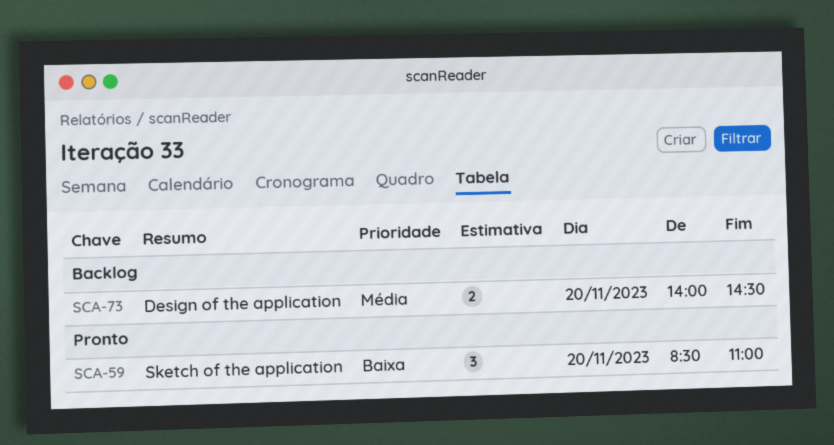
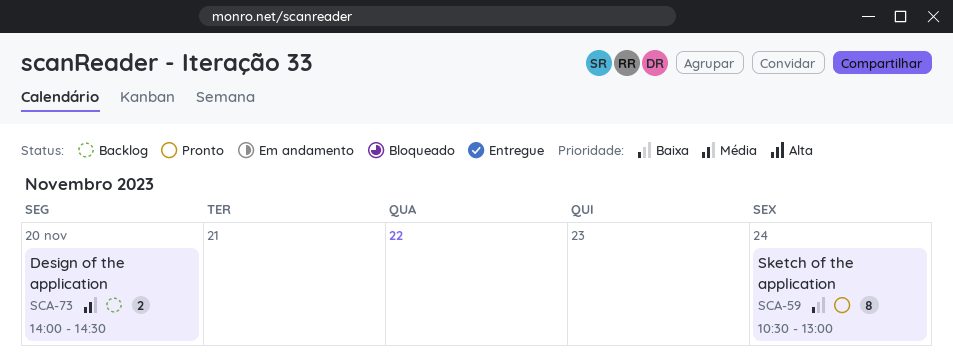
SCA-59, estimate: 3 -> 8
SCA-59, day: Nov 20 -> Nov 24
SCA-59, begins: 08:30 -> 10:30
SCA-59, ends: 11:00 -> 13:00

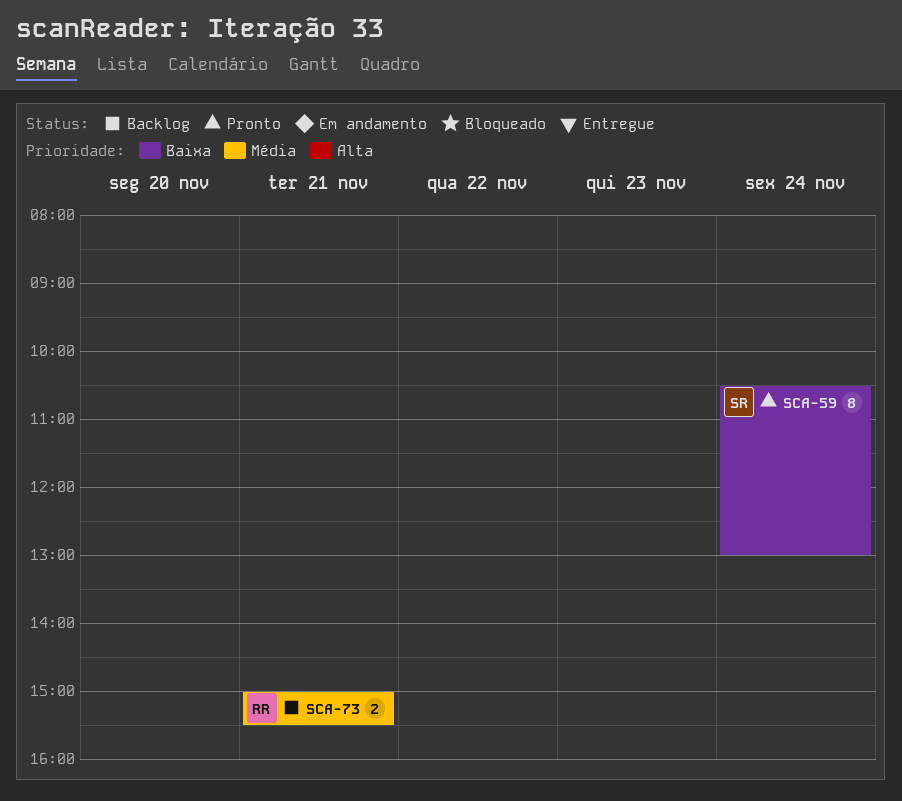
SCA-73, day: Nov 20 -> Nov 21
SCA-73, begins: 14:00 -> 15:00
SCA-73, ends: 14:30 -> 15:30

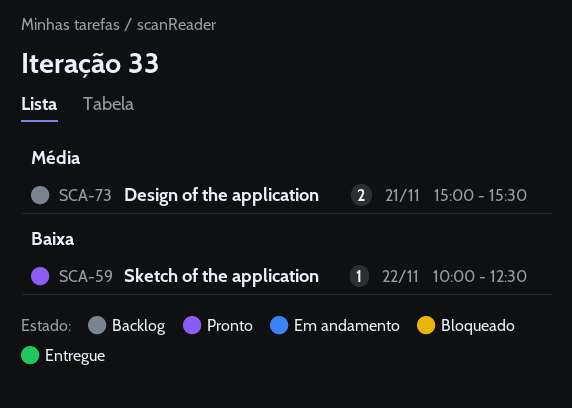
SCA-59, estimate: 8 -> 1
SCA-59, day: Nov 24 -> Nov 22
SCA-59, begins: 10:30 -> 10:00
SCA-59, ends: 13:00 -> 12:30

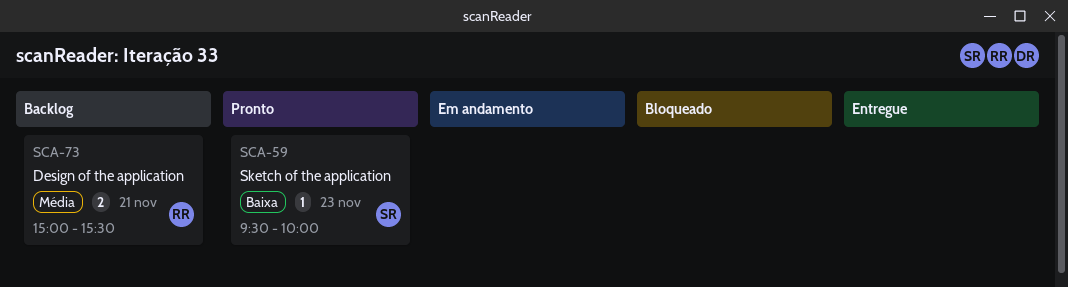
SCA-59, day: Nov 22 -> Nov 23
SCA-59, begins: 10:00 -> 09:30
SCA-59, ends: 12:30 -> 10:00

